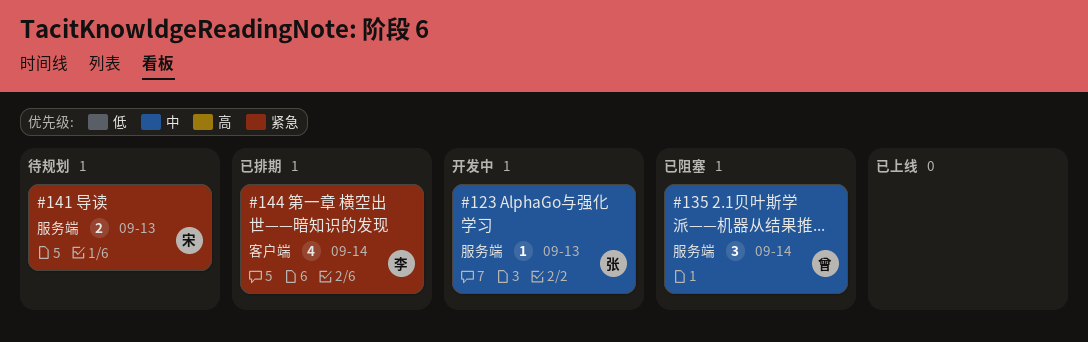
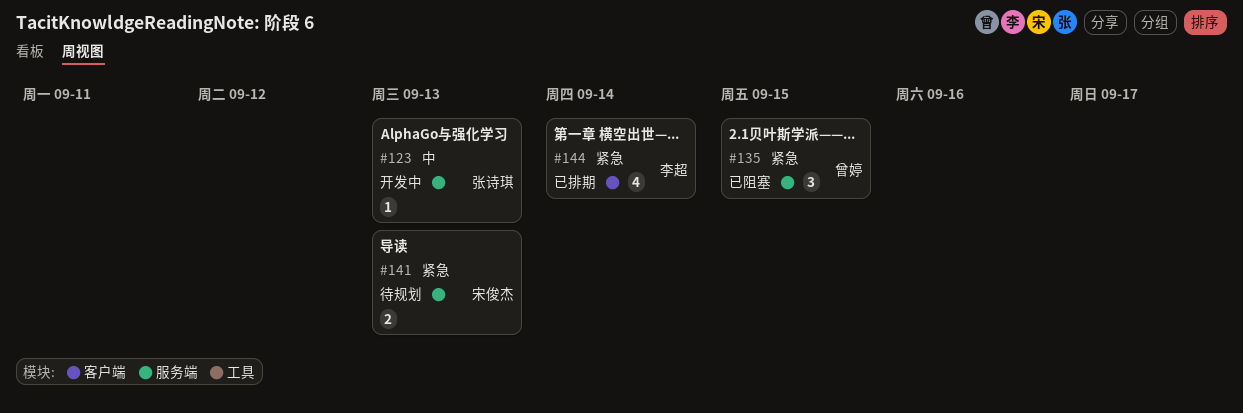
#135, priority: 中 -> 紧急
#135, due: Sep 14 -> Sep 15

